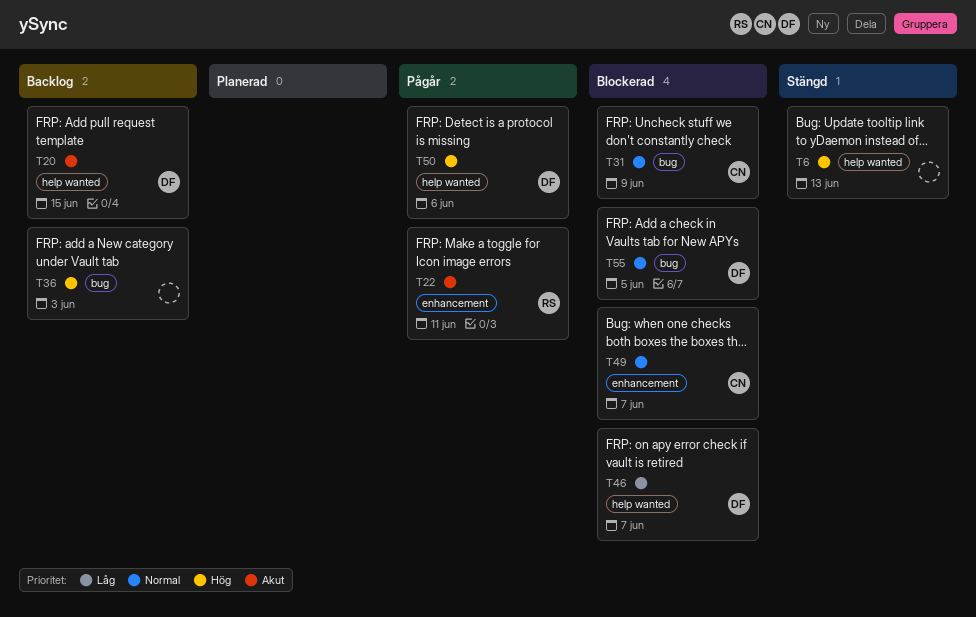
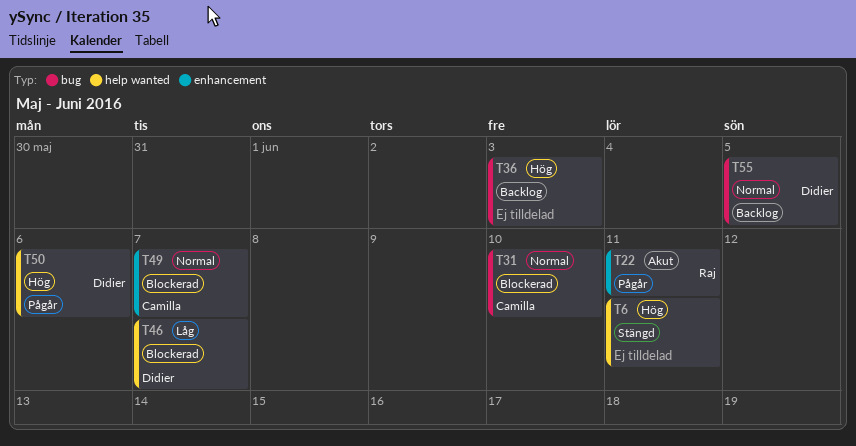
T6, due: Jun 13 -> Jun 11
T20: present -> none
T31, due: Jun 9 -> Jun 10
T55, status: Blockerad -> Backlog

